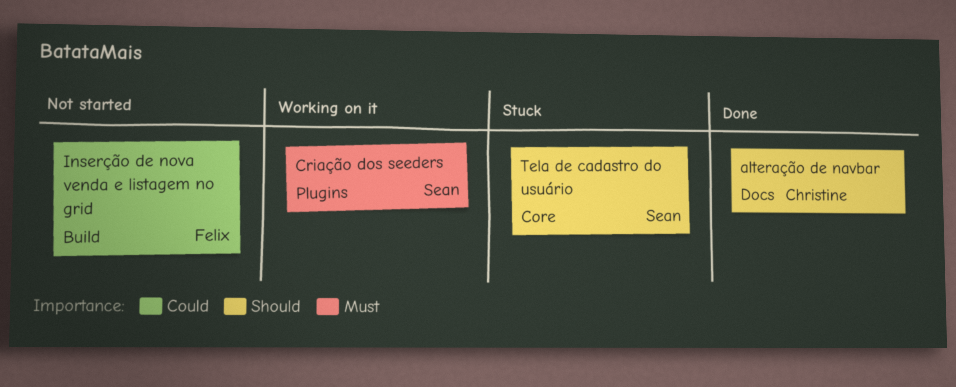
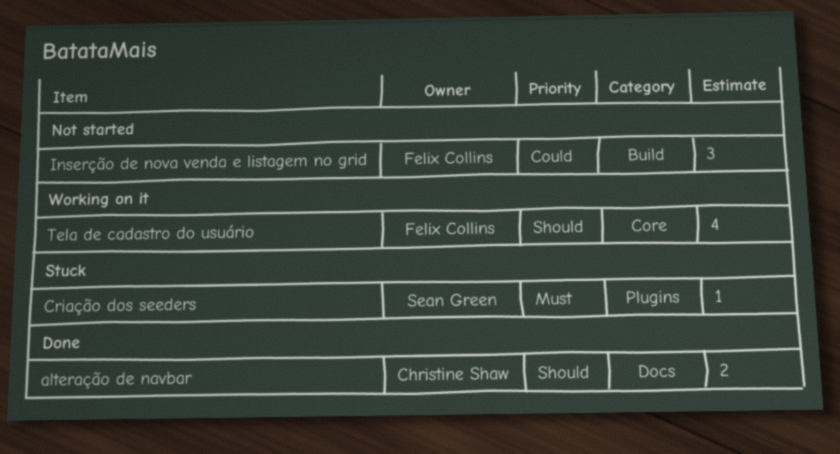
Criação dos seeders, status: Working on it -> Stuck
Tela de cadastro do usuário, status: Stuck -> Working on it
Tela de cadastro do usuário, owner: Sean Green -> Felix Collins

